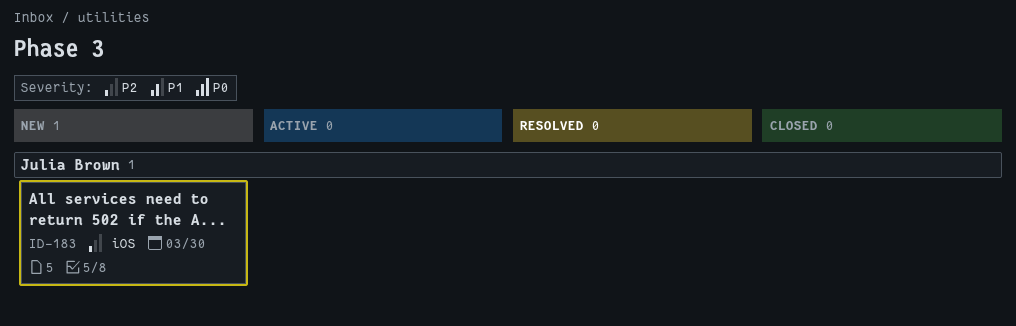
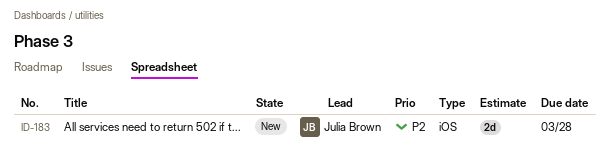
ID-183, due: Mar 30 -> Mar 28

